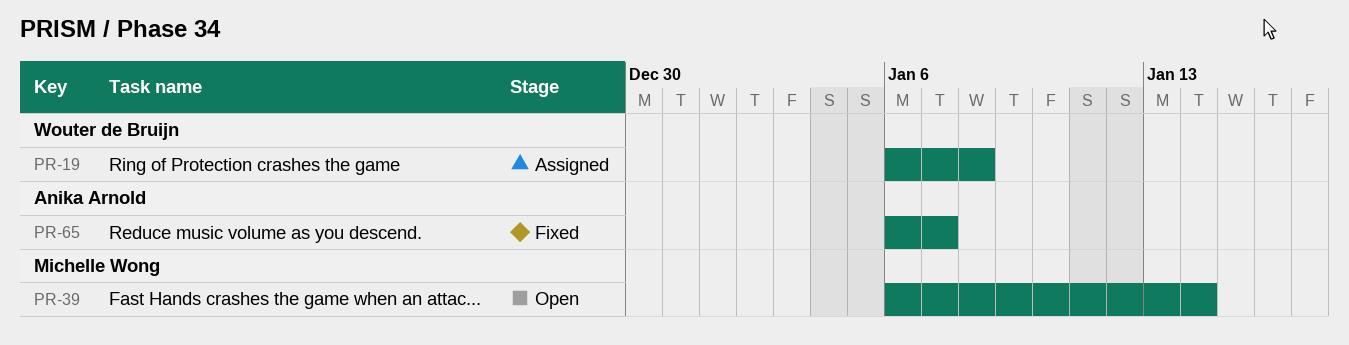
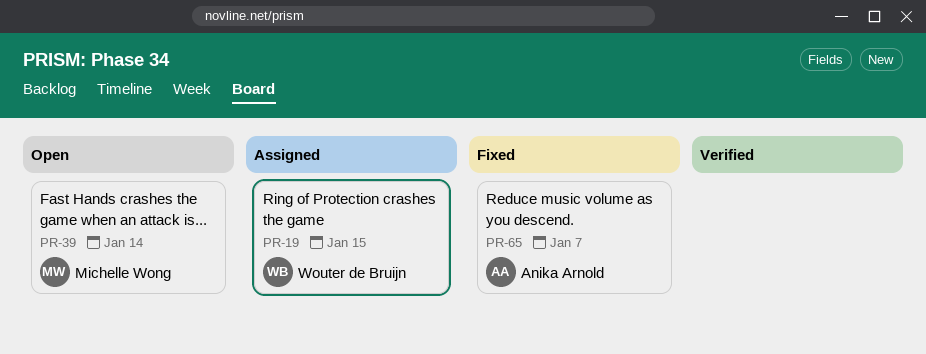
PR-19, due: Jan 8 -> Jan 15

